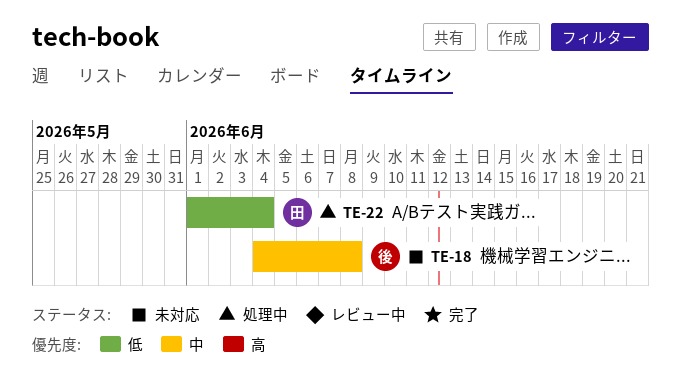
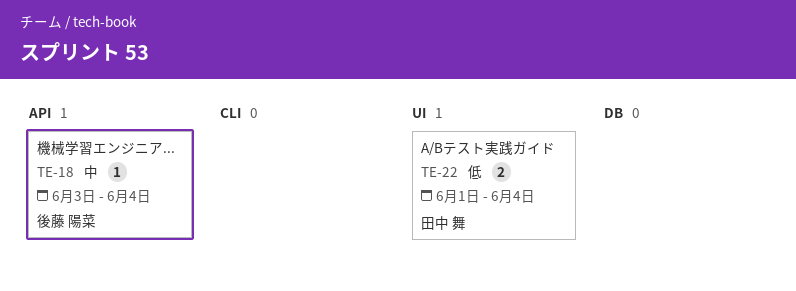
TE-18, start: Jun 4 -> Jun 3
TE-18, due: Jun 8 -> Jun 4

